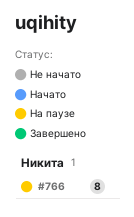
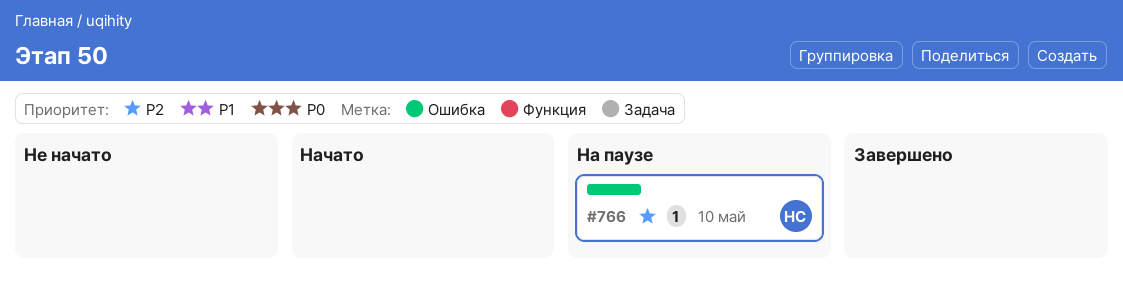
#766, estimate: 8 -> 1

